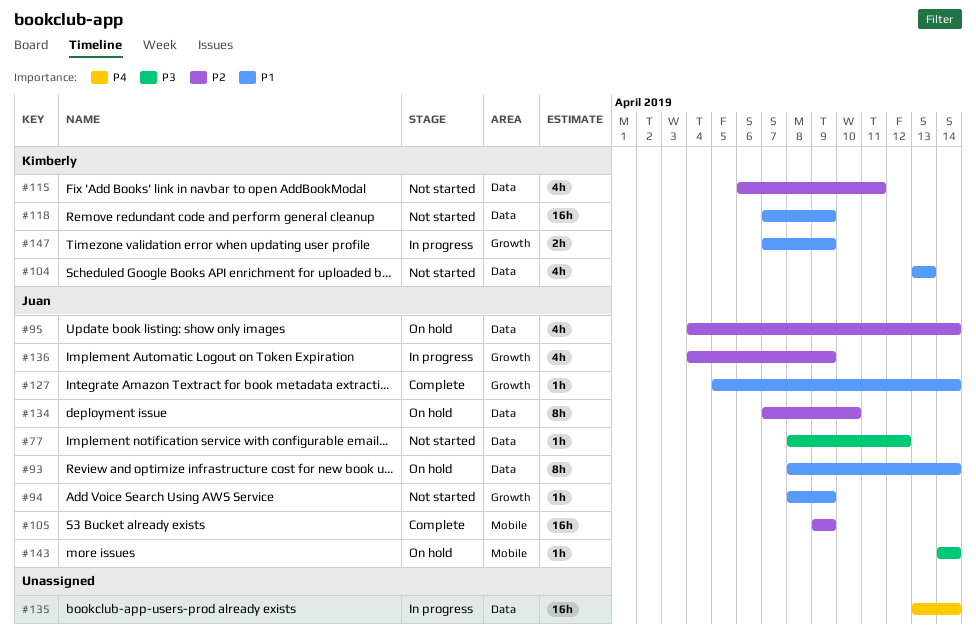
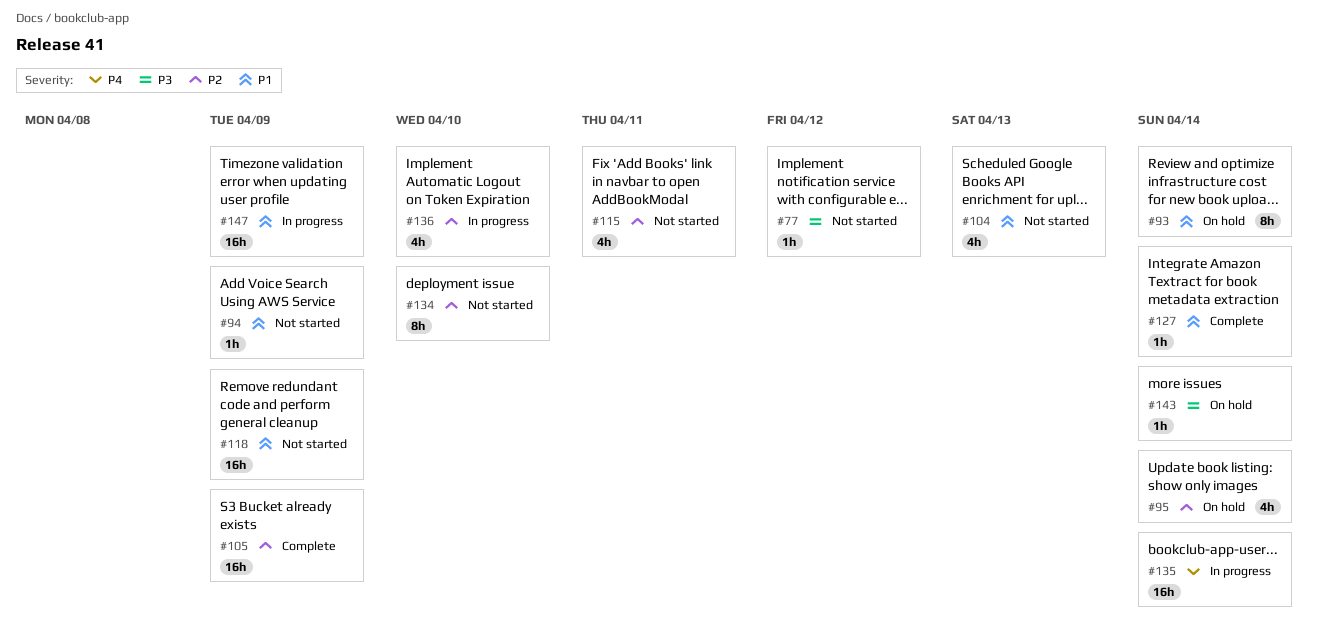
#134, status: On hold -> Not started
#136, due: Apr 9 -> Apr 10
#147, estimate: 2h -> 16h

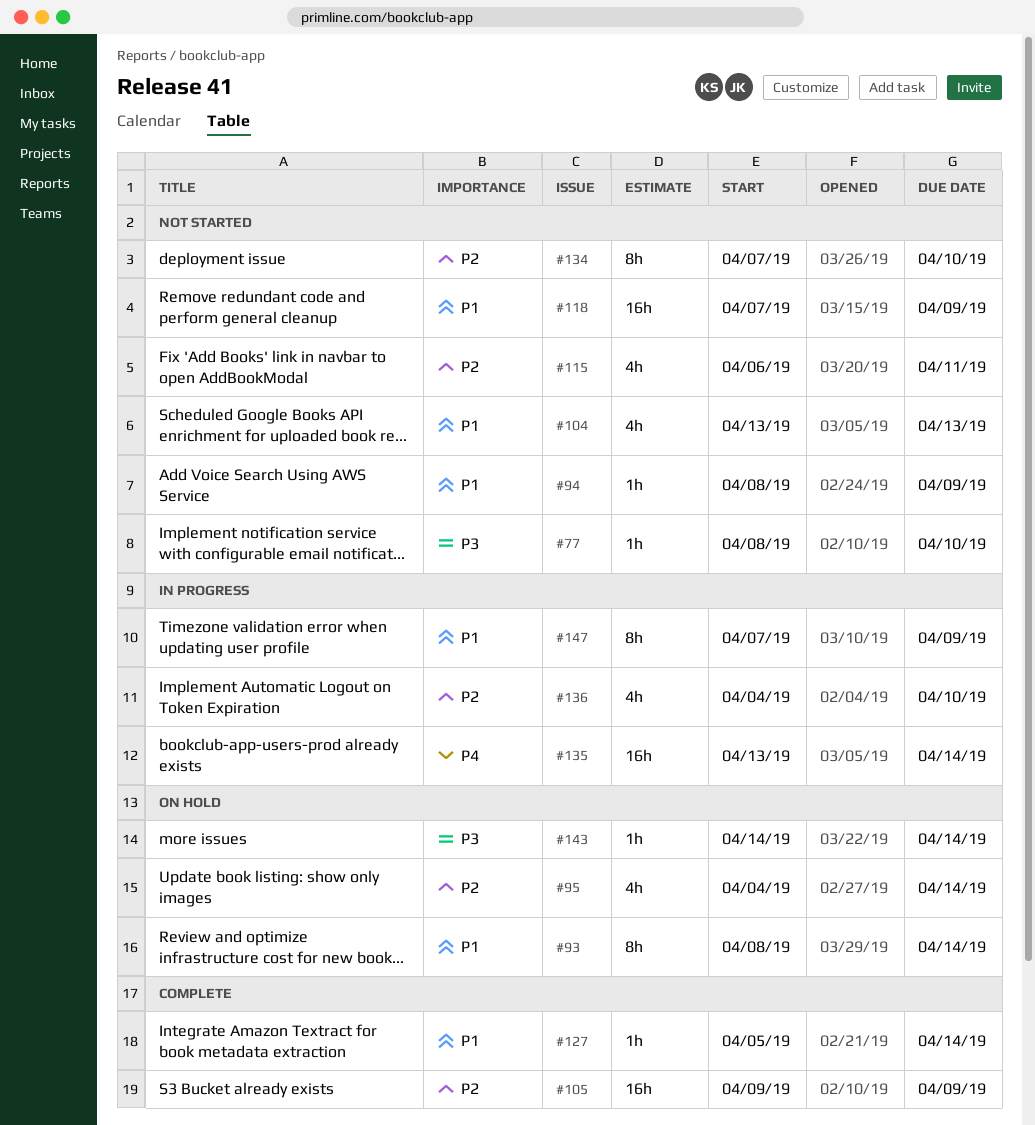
#77, due: Apr 12 -> Apr 10
#147, estimate: 16h -> 8h

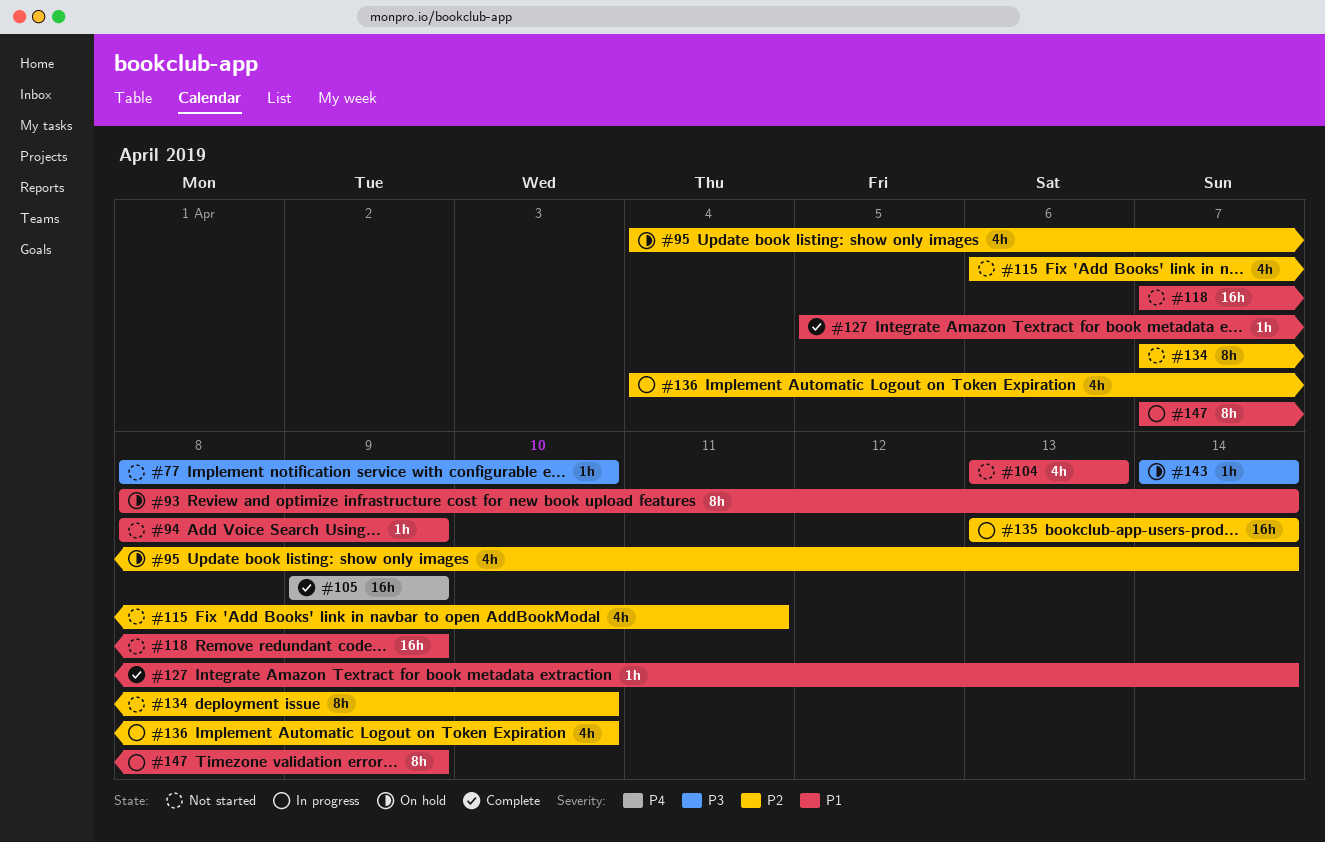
#105, priority: P2 -> P4
#135, priority: P4 -> P2

